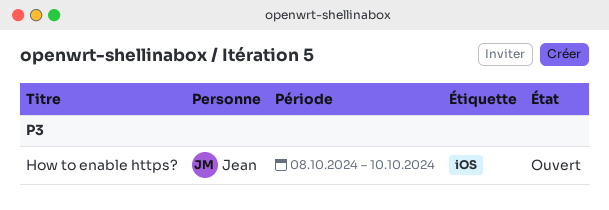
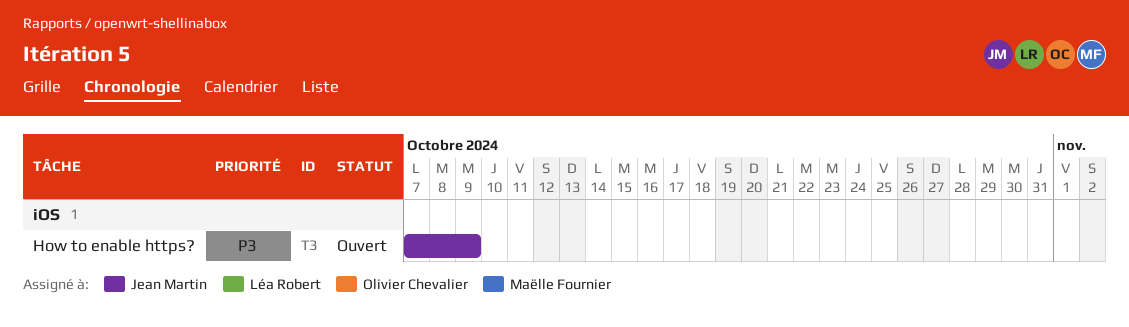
How to enable https?, start: Oct 8 -> Oct 7
How to enable https?, due: Oct 10 -> Oct 9

